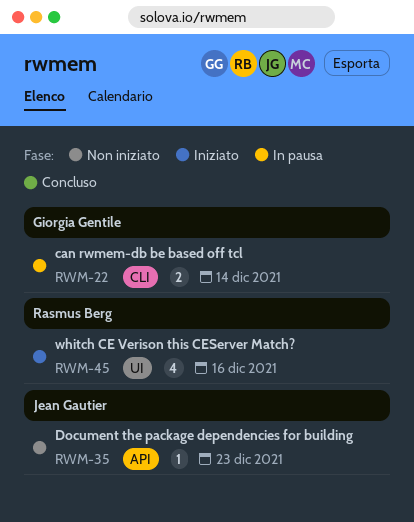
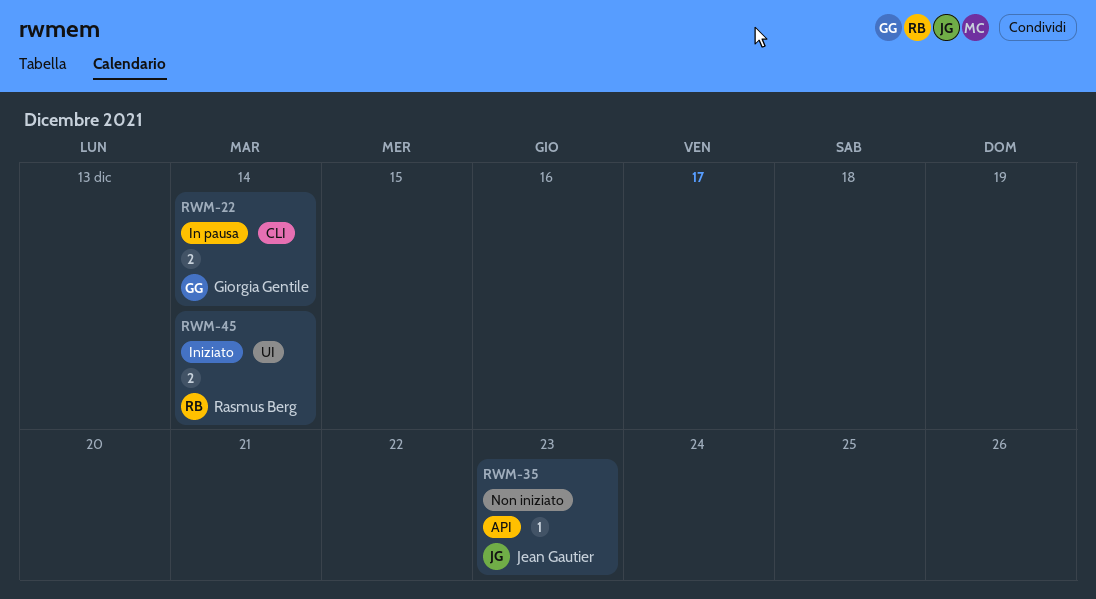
RWM-45, estimate: 4 -> 2
RWM-45, due: Dec 16 -> Dec 14

